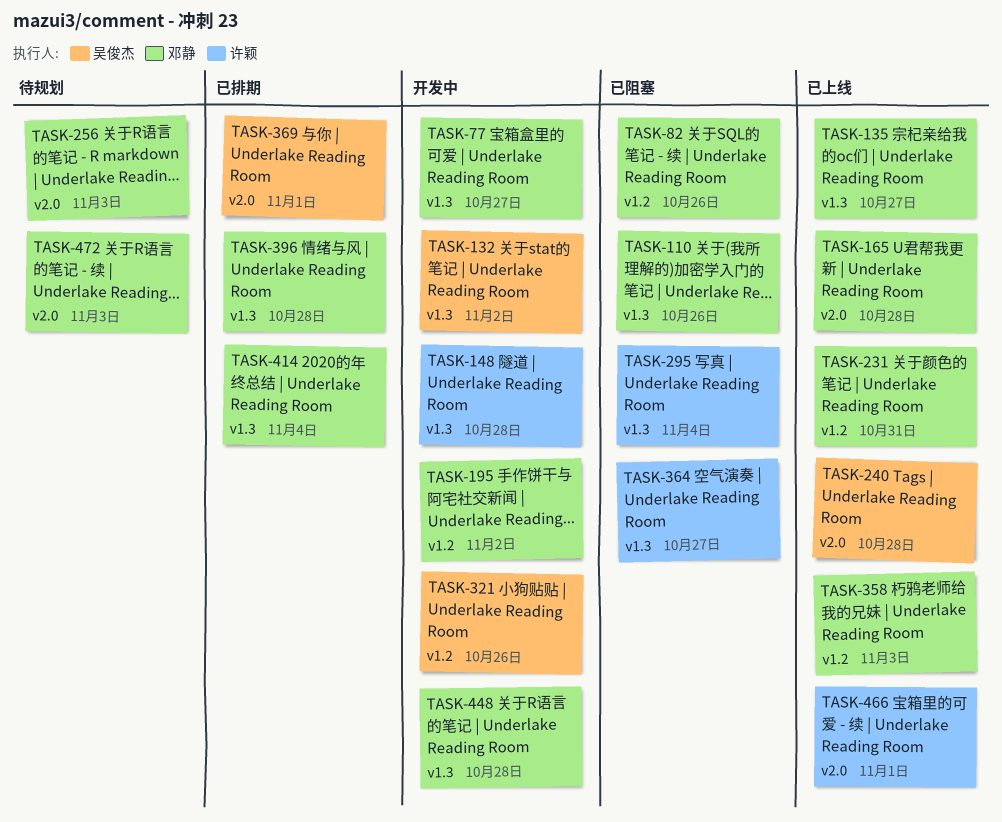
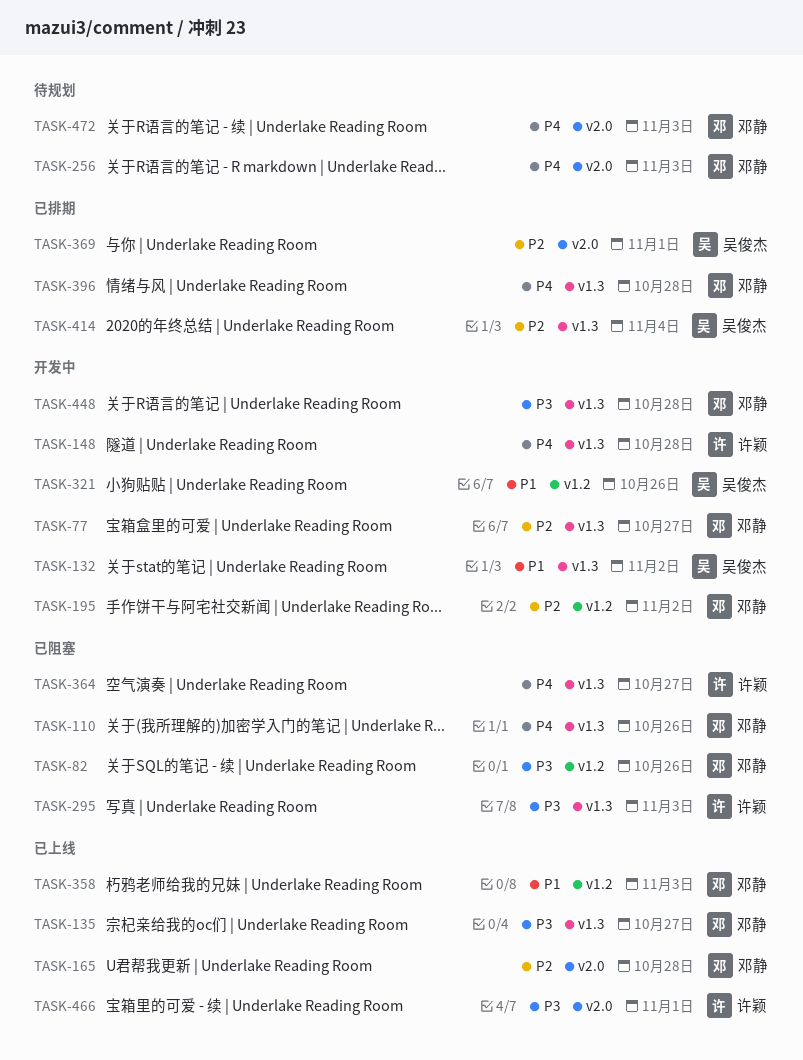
TASK-231: present -> none
TASK-240: present -> none
TASK-295, due: Nov 4 -> Nov 3
TASK-414, owner: 邓静 -> 吴俊杰

